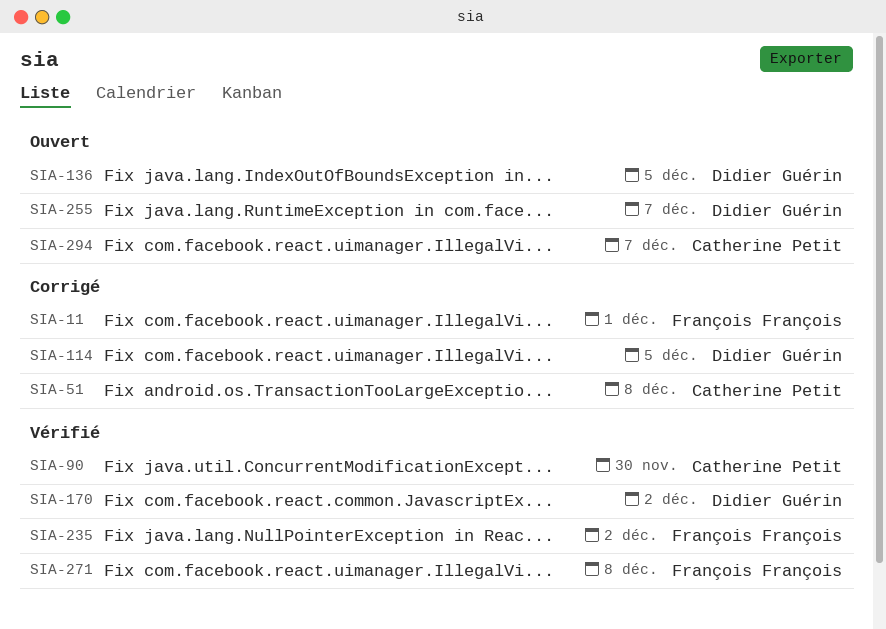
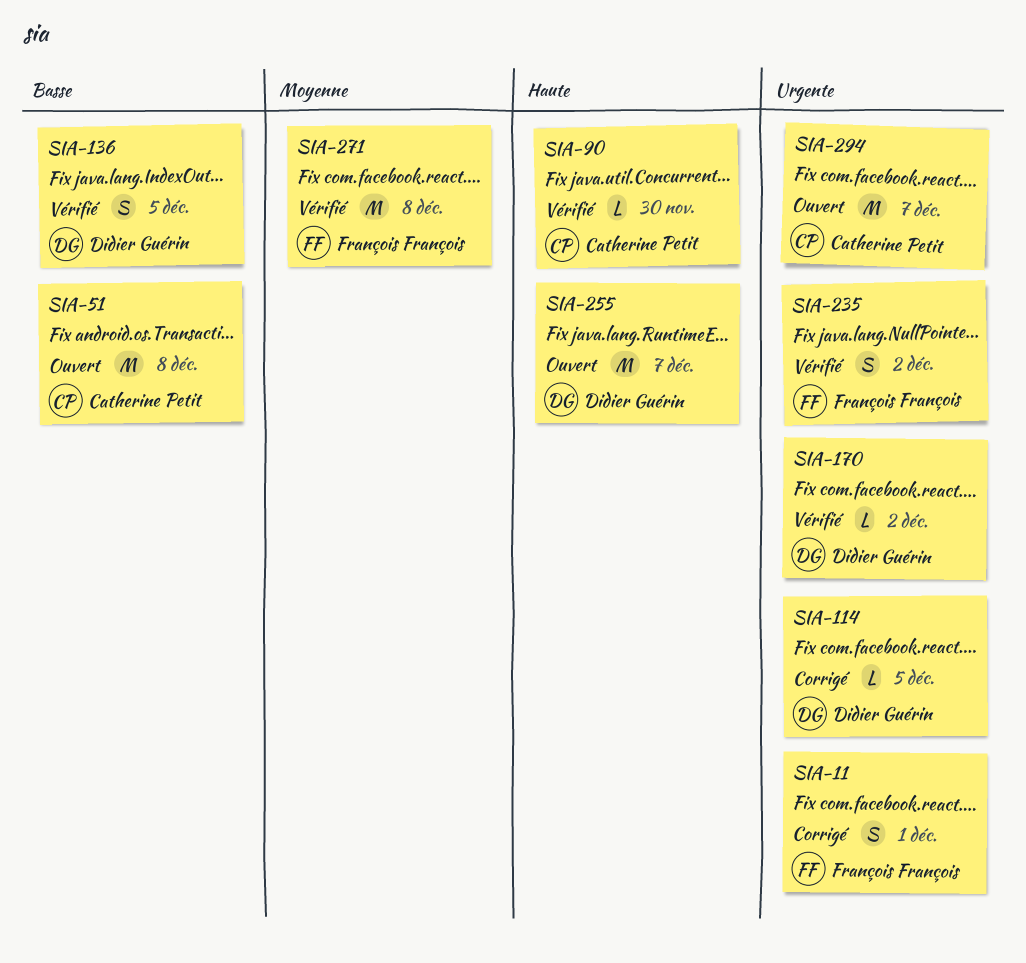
SIA-51, status: Corrigé -> Ouvert
SIA-136, status: Ouvert -> Vérifié

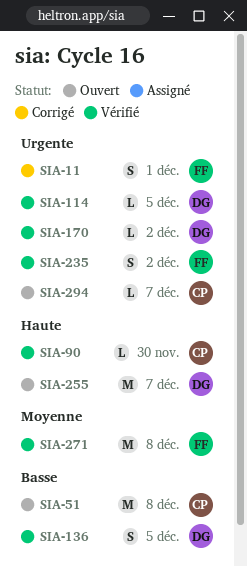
SIA-114, status: Corrigé -> Vérifié
SIA-294, estimate: M -> L

